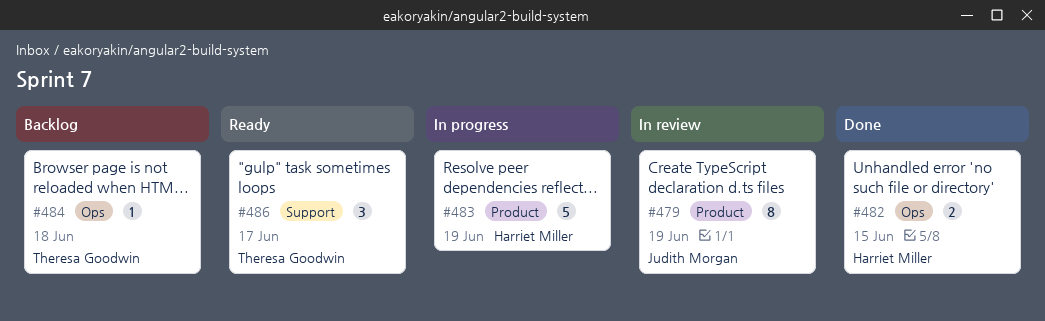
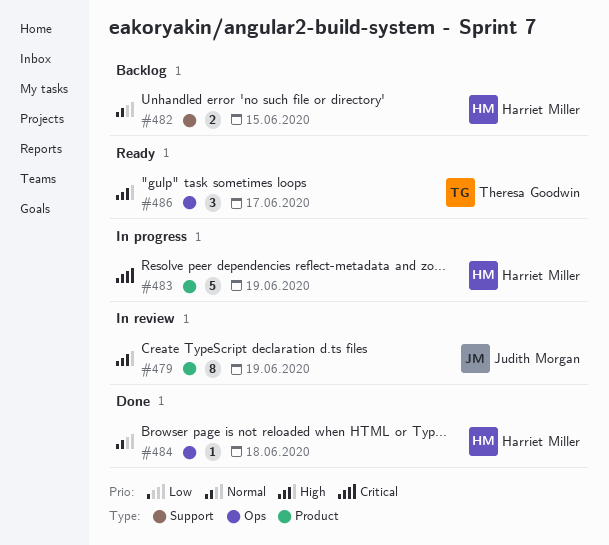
#482, status: Done -> Backlog
#482, label: Ops -> Support
#484, status: Backlog -> Done
#484, owner: Theresa Goodwin -> Harriet Miller
#486, label: Support -> Ops

